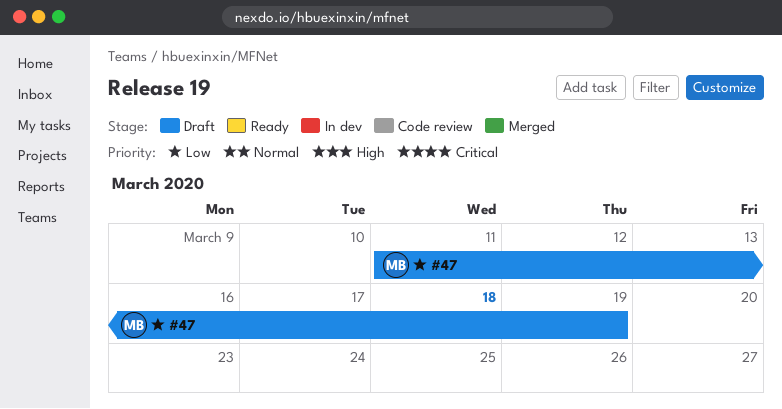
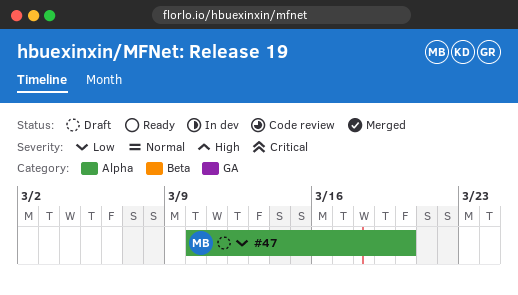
#47, start: Mar 11 -> Mar 10
#47, due: Mar 19 -> Mar 20

